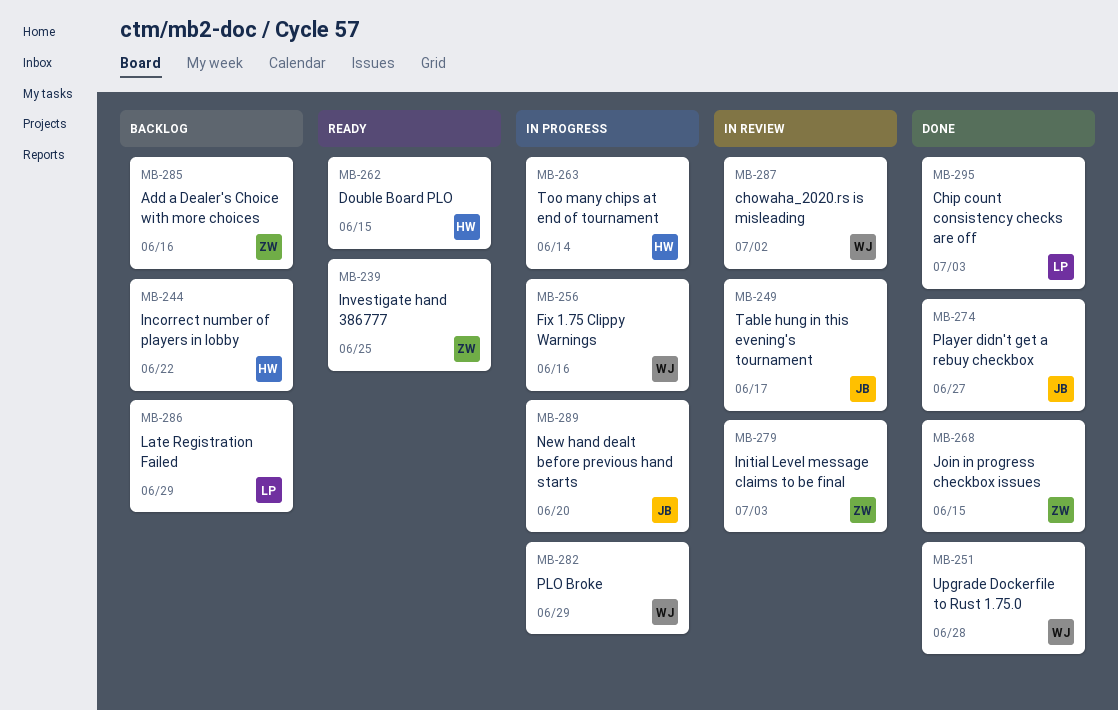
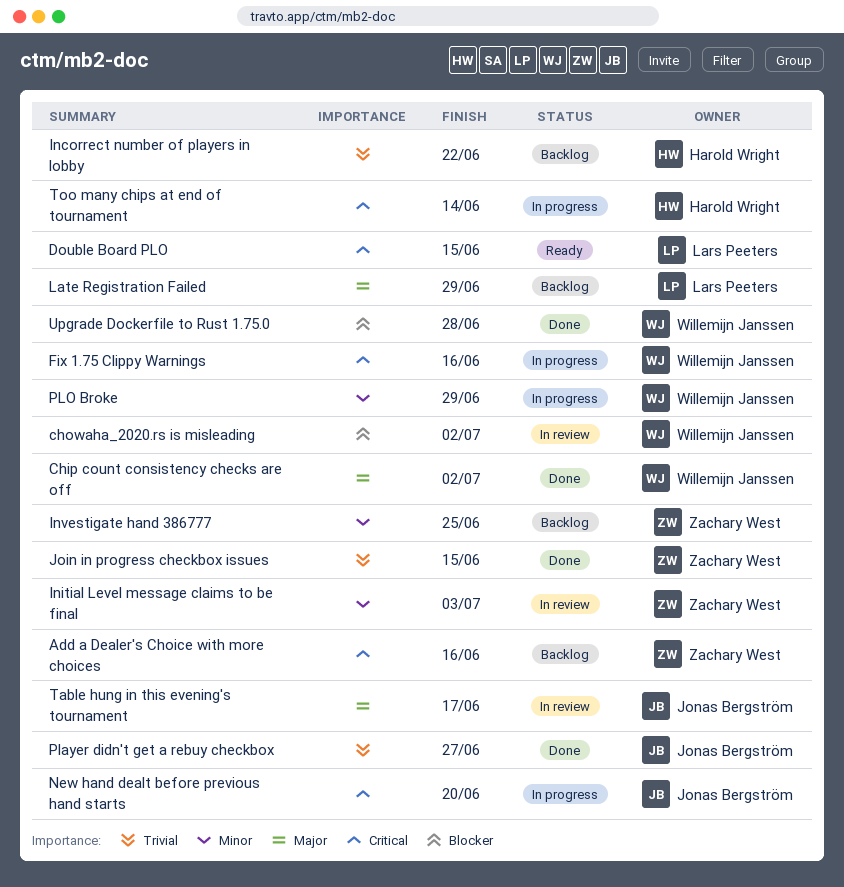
Chip count consistency checks are off, owner: Lars Peeters -> Willemijn Janssen
Chip count consistency checks are off, due: Jul 3 -> Jul 2
Double Board PLO, owner: Harold Wright -> Lars Peeters
Investigate hand 386777, status: Ready -> Backlog

